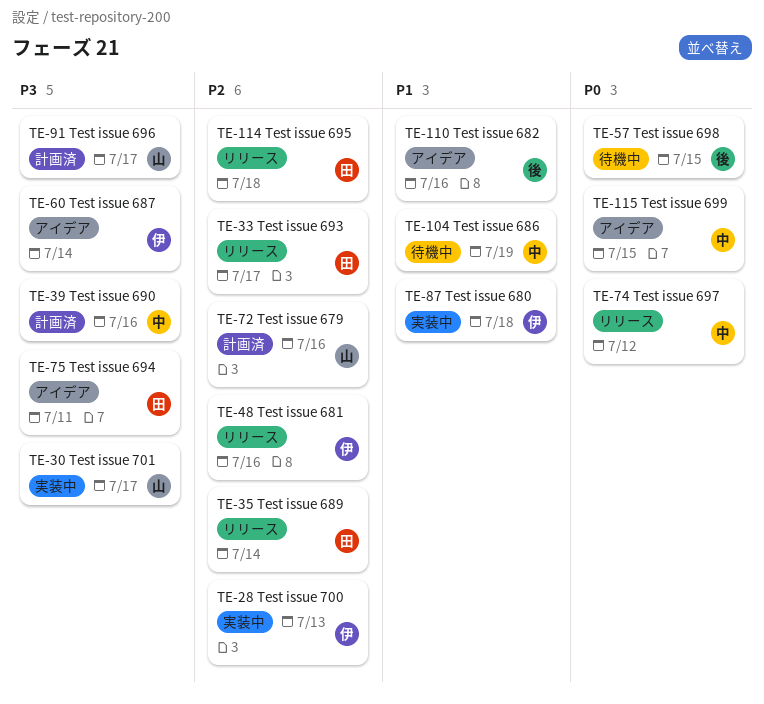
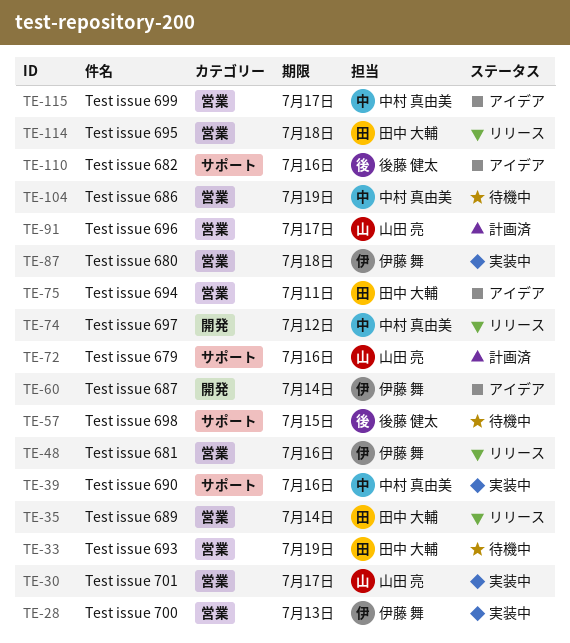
TE-33, status: リリース -> 待機中
TE-33, due: Jul 17 -> Jul 19
TE-39, status: 計画済 -> 実装中
TE-115, due: Jul 15 -> Jul 17

